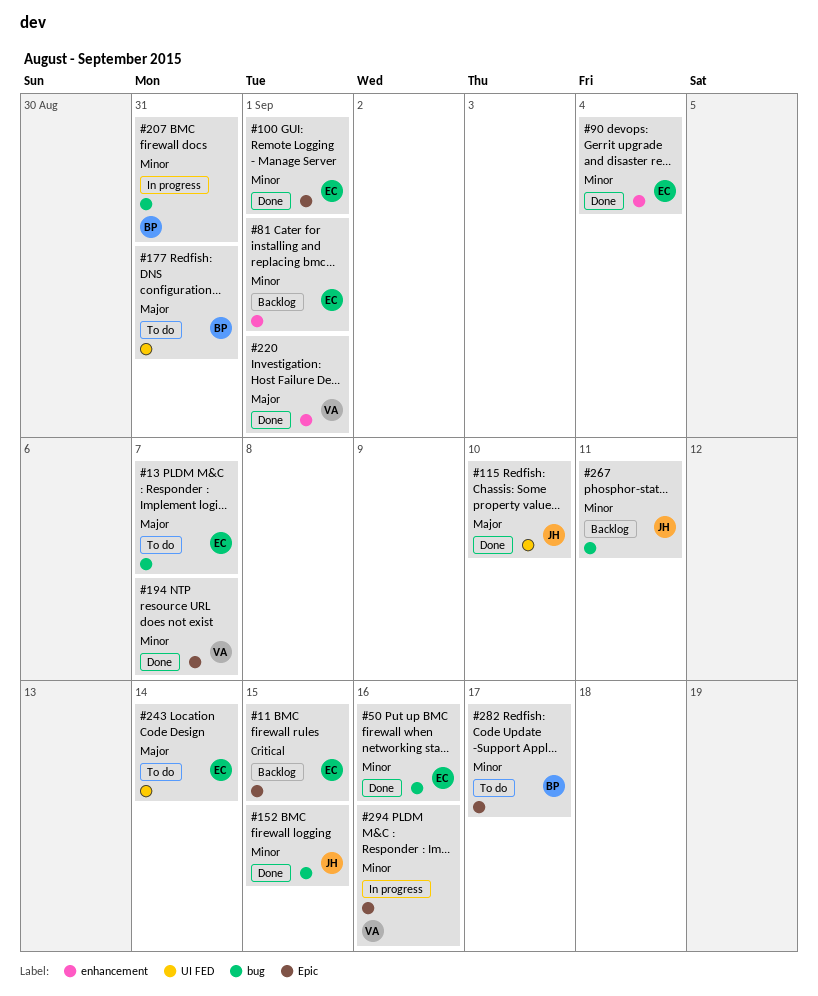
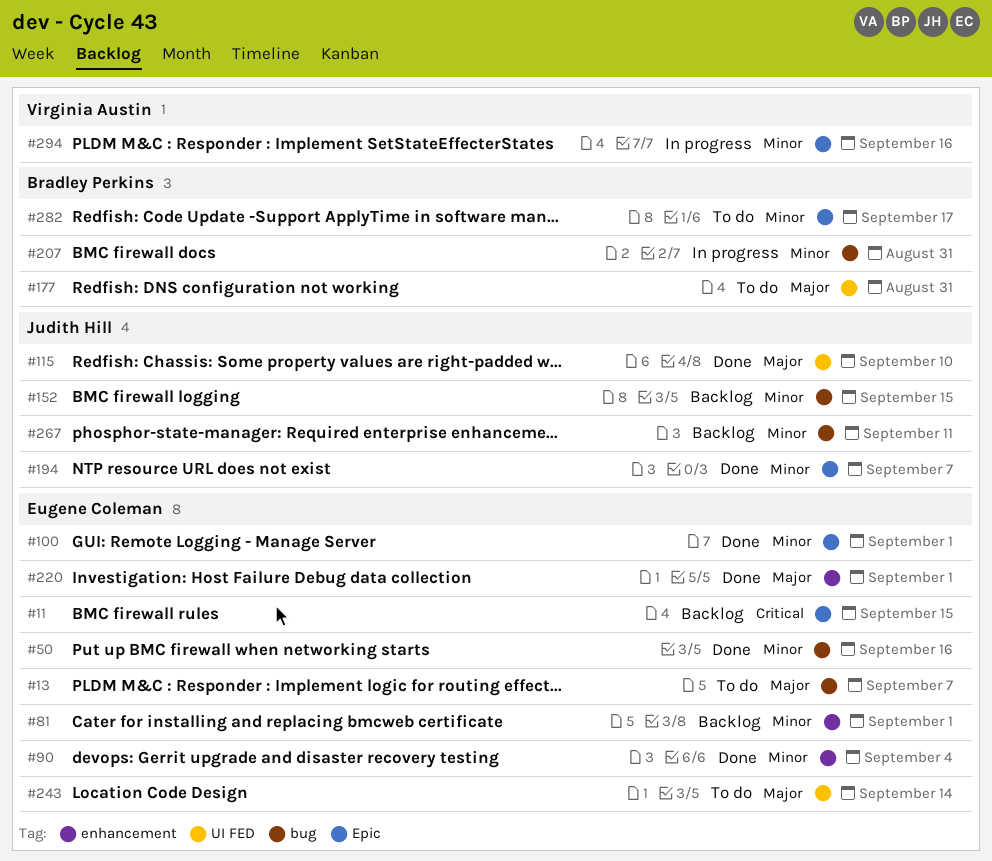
#152, status: Done -> Backlog
#194, owner: Virginia Austin -> Judith Hill
#220, owner: Virginia Austin -> Eugene Coleman

